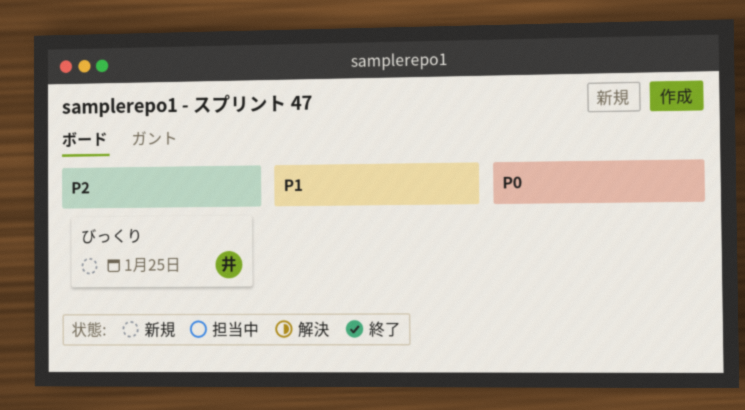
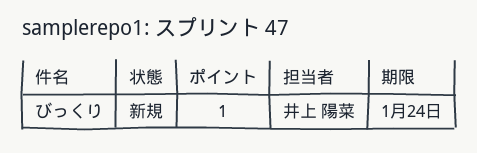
びっくり, due: Jan 25 -> Jan 24

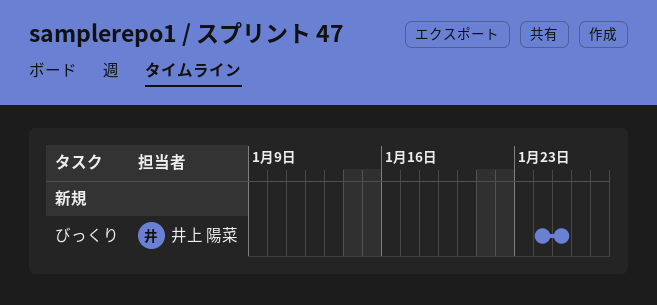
びっくり, due: Jan 24 -> Jan 25

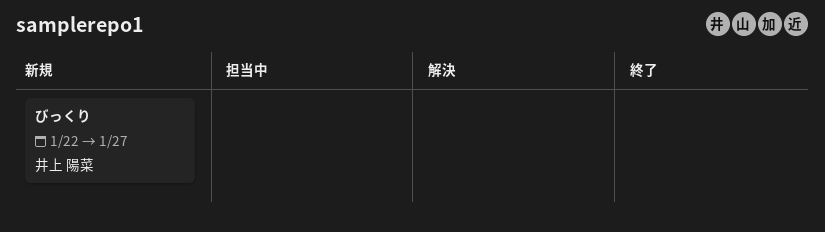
びっくり, start: Jan 24 -> Jan 22
びっくり, due: Jan 25 -> Jan 27

